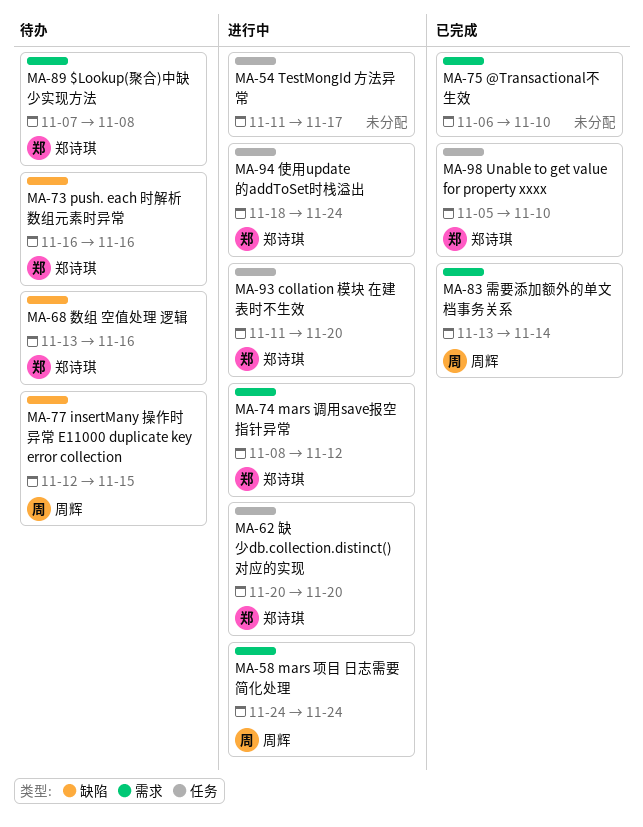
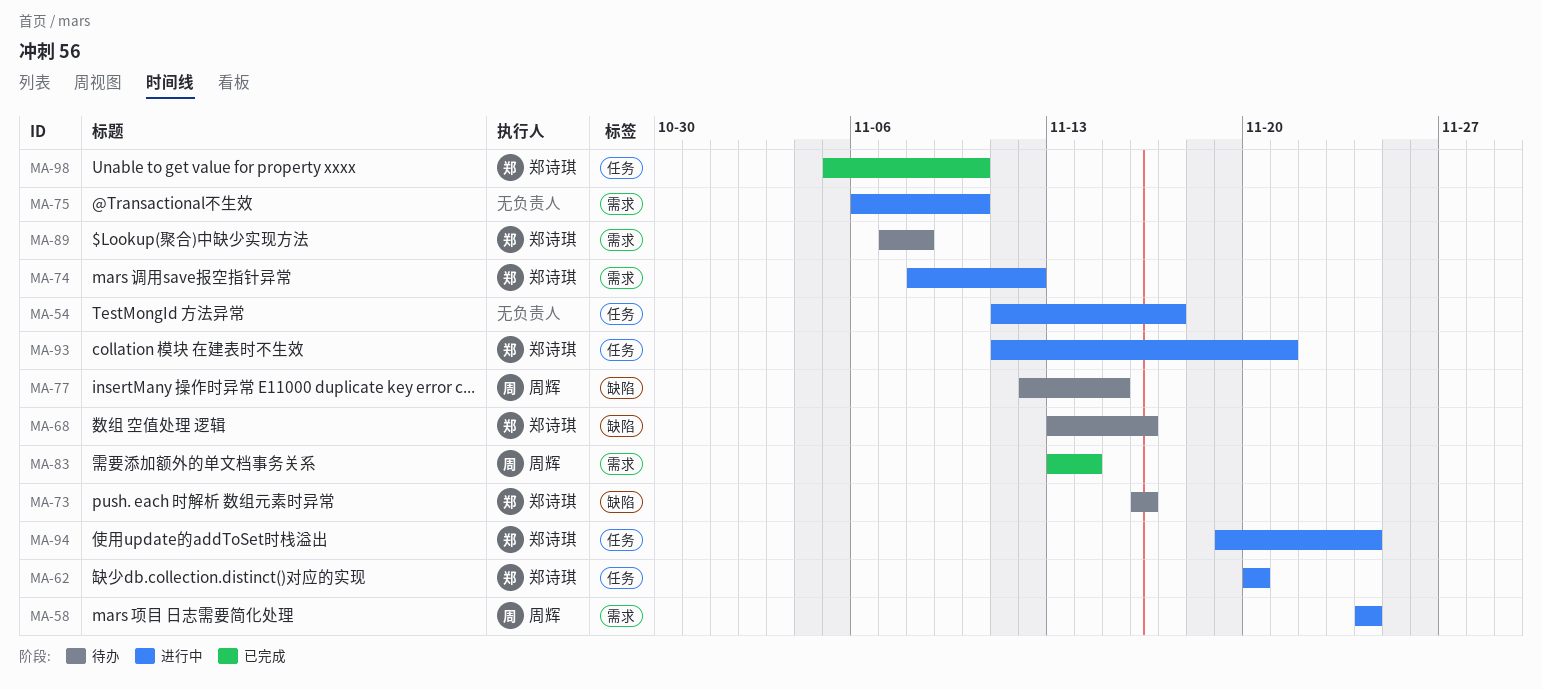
MA-75, status: 已完成 -> 进行中
MA-93, due: Nov 20 -> Nov 21
MA-94, start: Nov 18 -> Nov 19

